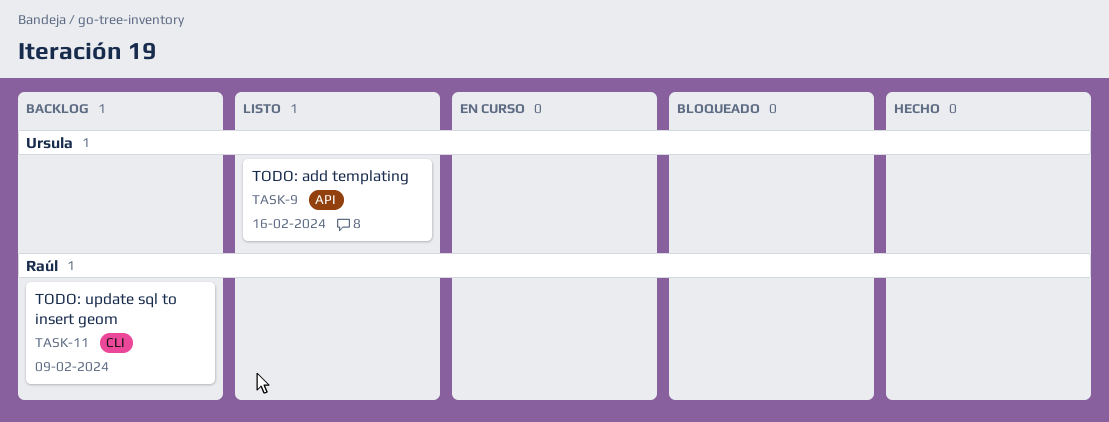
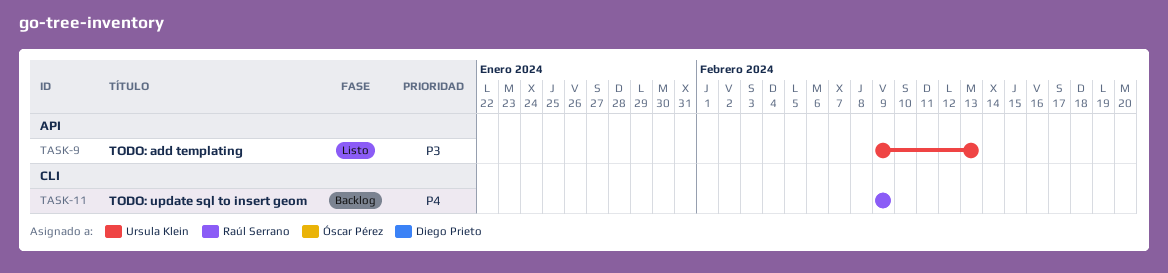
TASK-9, due: Feb 16 -> Feb 13

